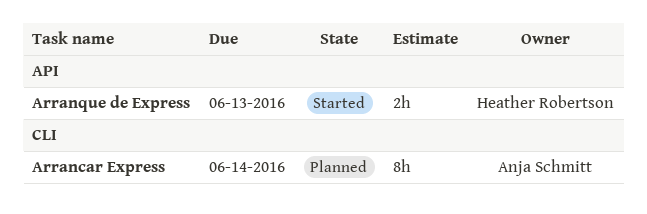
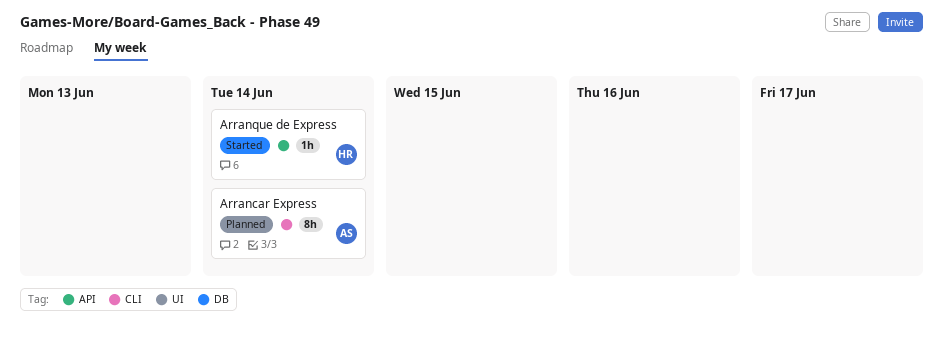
Arranque de Express, estimate: 2h -> 1h
Arranque de Express, due: Jun 13 -> Jun 14

